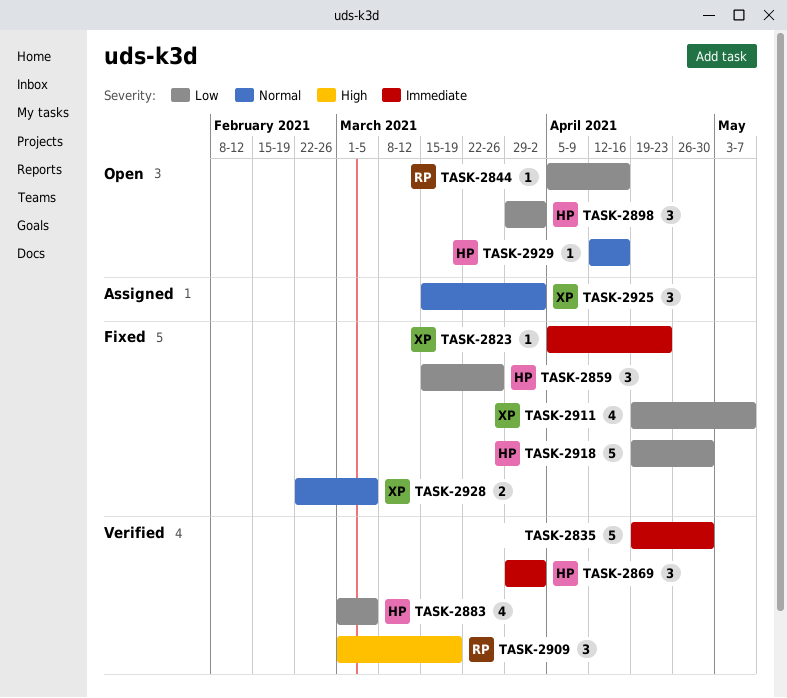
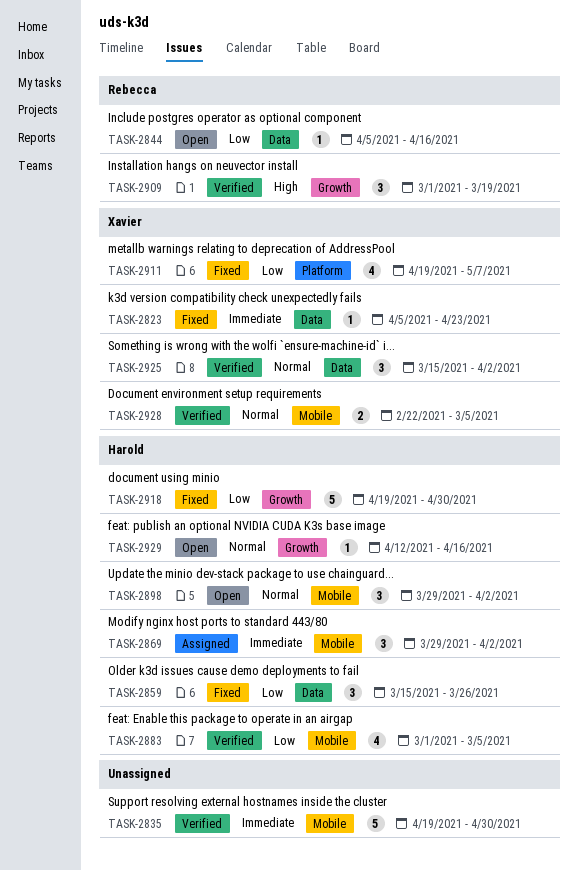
TASK-2869, status: Verified -> Assigned
TASK-2898, priority: Low -> Normal
TASK-2925, status: Assigned -> Verified
TASK-2928, status: Fixed -> Verified

